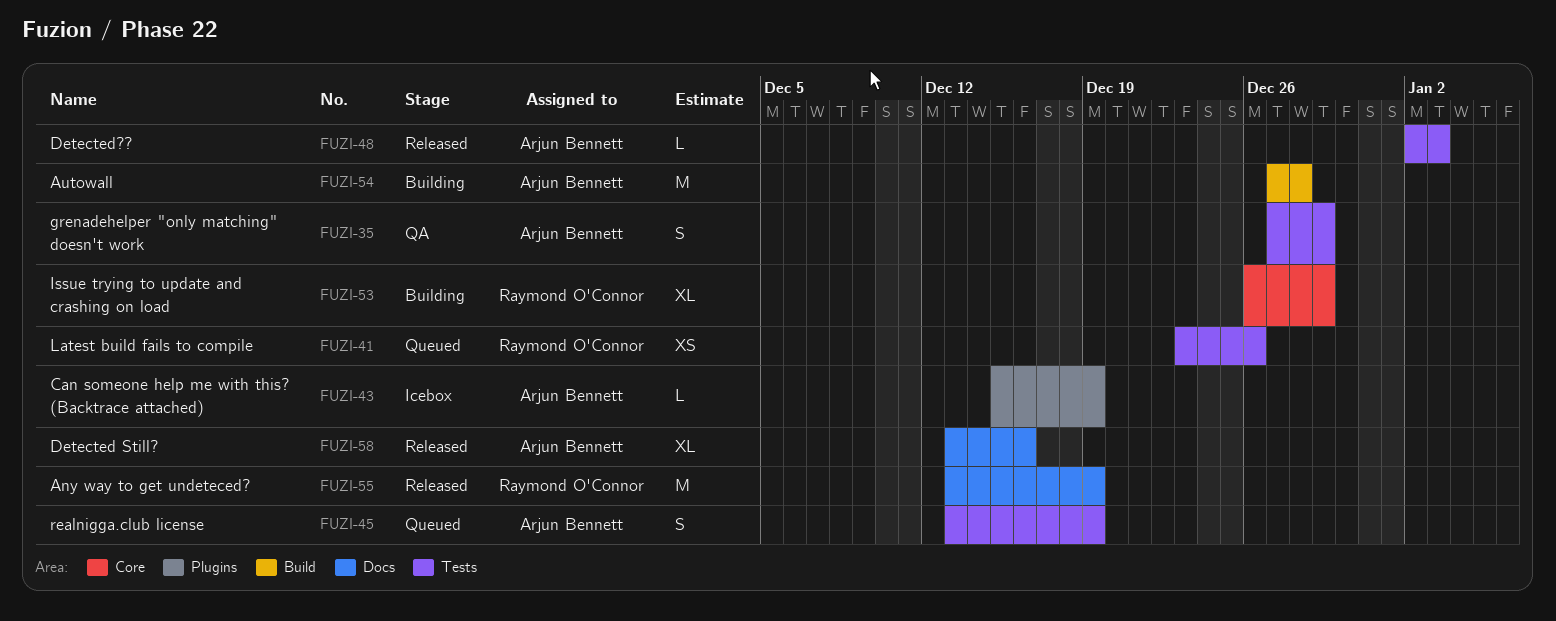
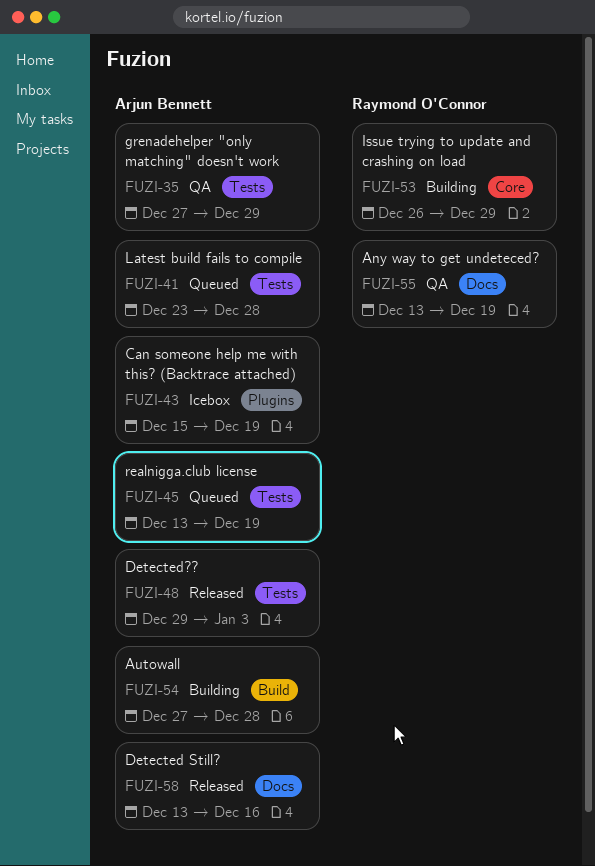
FUZI-41, owner: Raymond O'Connor -> Arjun Bennett
FUZI-41, due: Dec 26 -> Dec 28
FUZI-48, start: Jan 2 -> Dec 29
FUZI-55, status: Released -> QA

